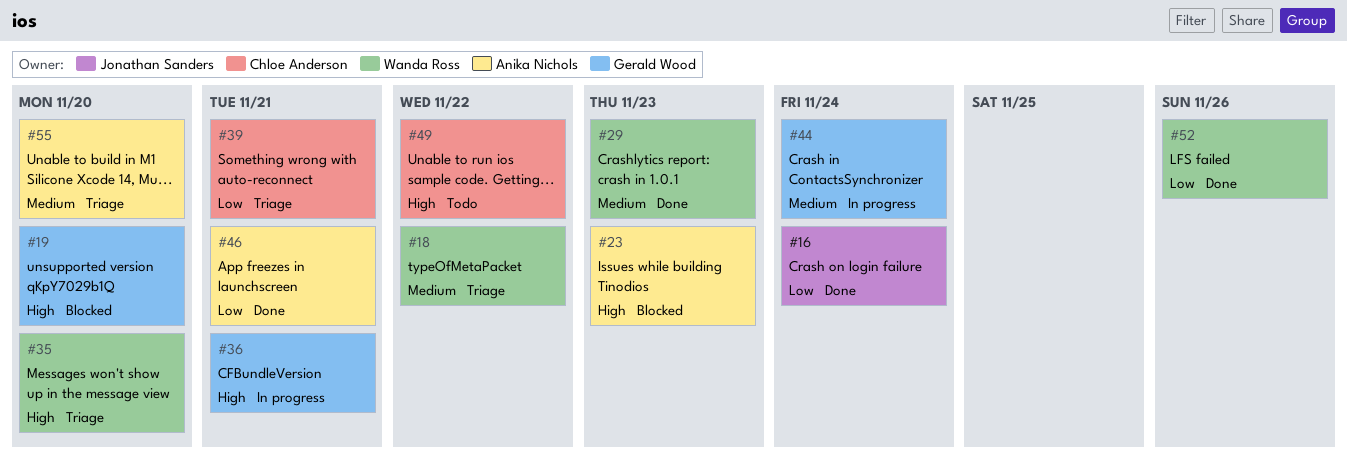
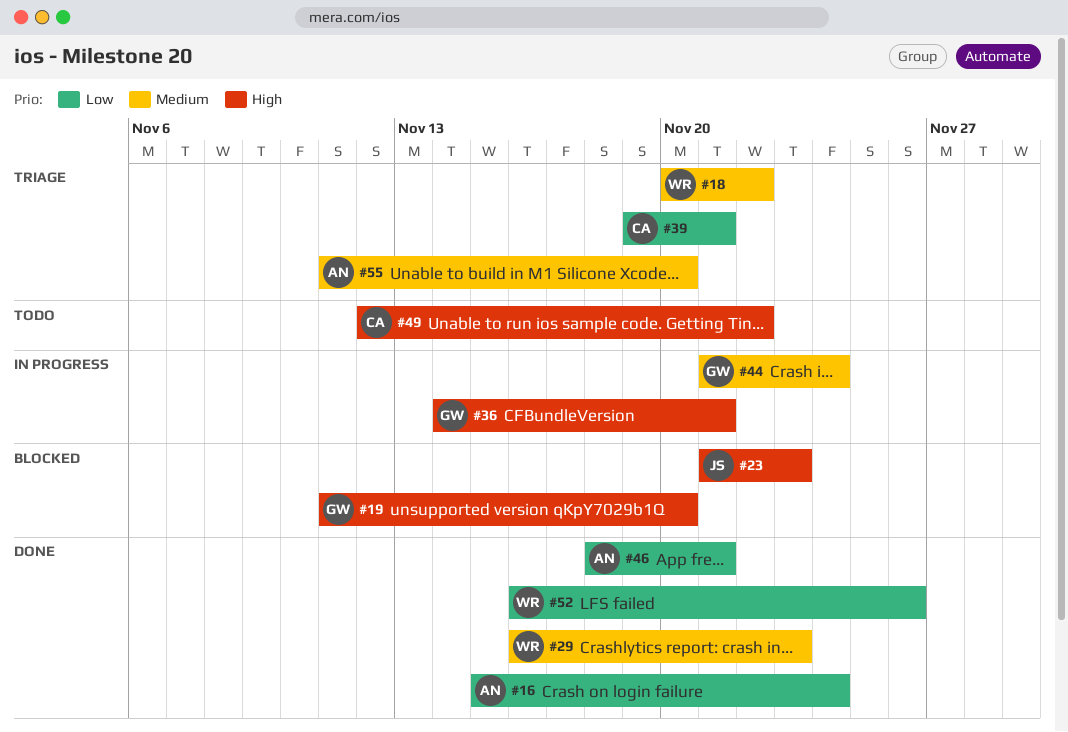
#16, owner: Jonathan Sanders -> Anika Nichols
#23, owner: Anika Nichols -> Jonathan Sanders
#35: present -> none

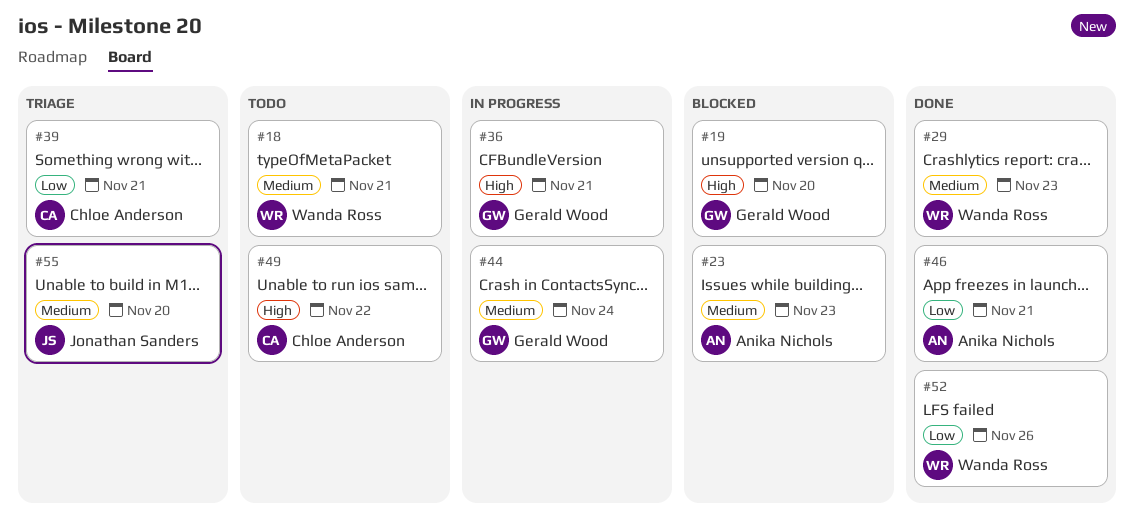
#16: present -> none
#18, status: Triage -> Todo
#18, due: Nov 22 -> Nov 21
#23, owner: Jonathan Sanders -> Anika Nichols
#23, priority: High -> Medium
#55, owner: Anika Nichols -> Jonathan Sanders

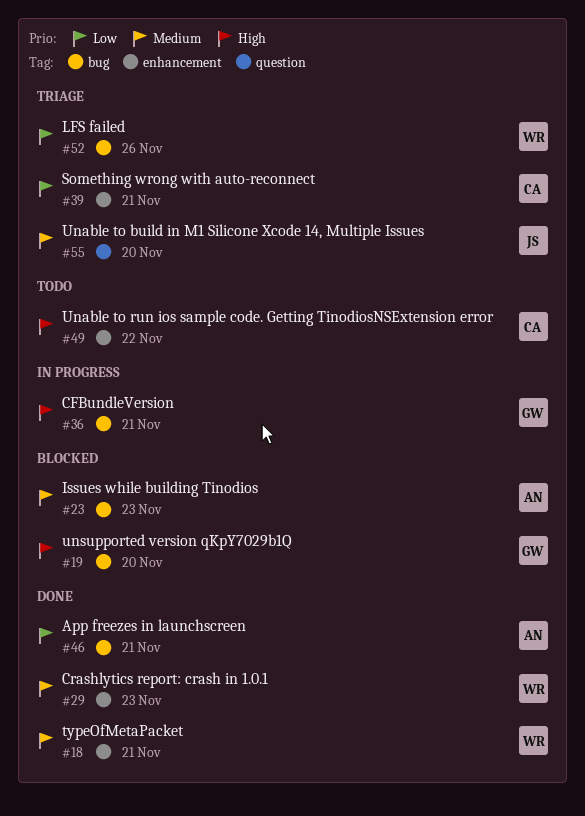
#18, status: Todo -> Done
#44: present -> none
#52, status: Done -> Triage

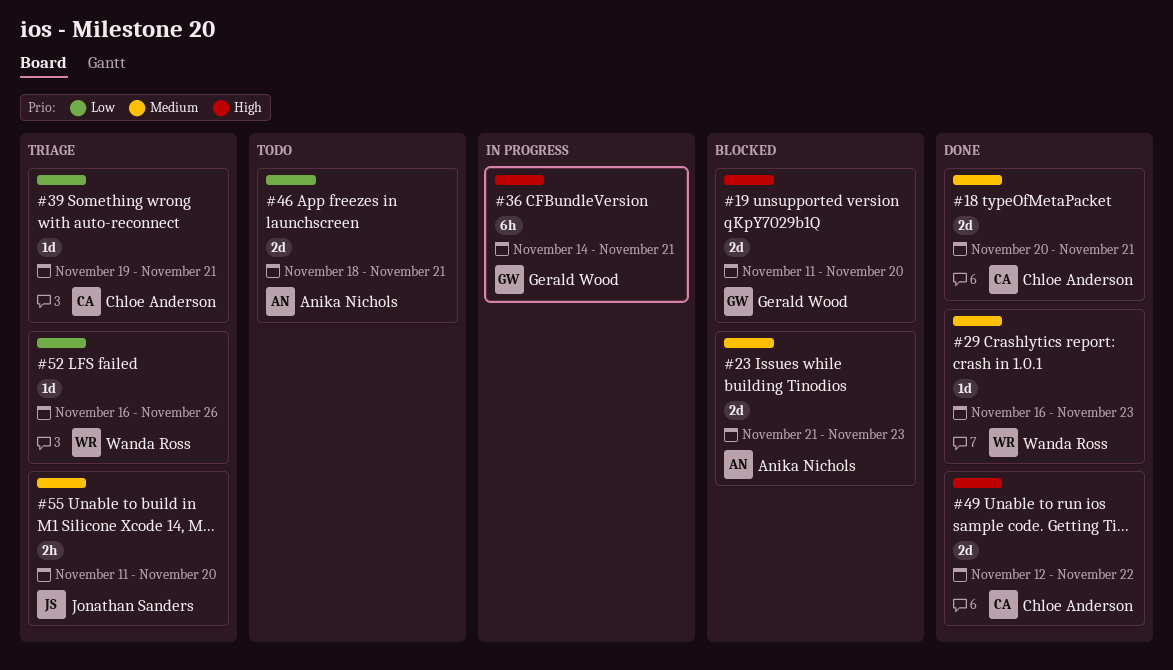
#18, owner: Wanda Ross -> Chloe Anderson
#46, status: Done -> Todo
#49, status: Todo -> Done

